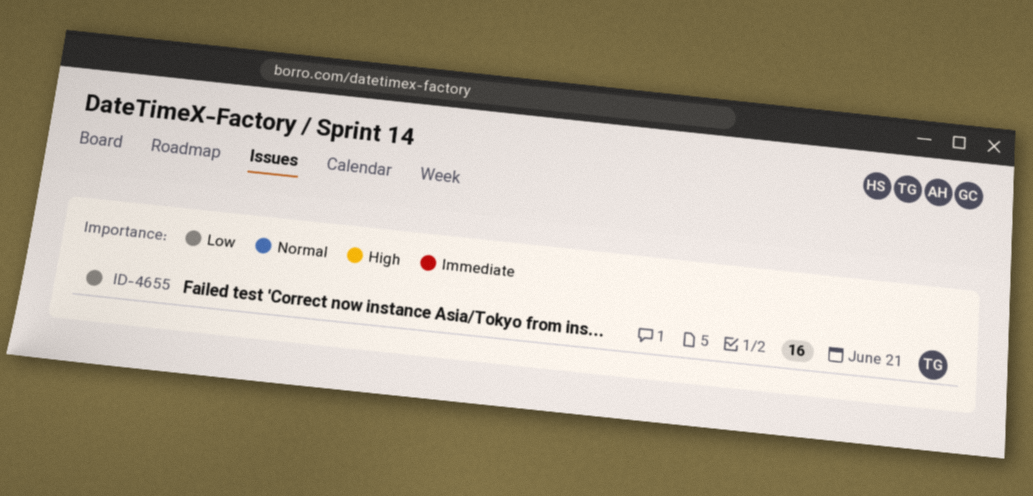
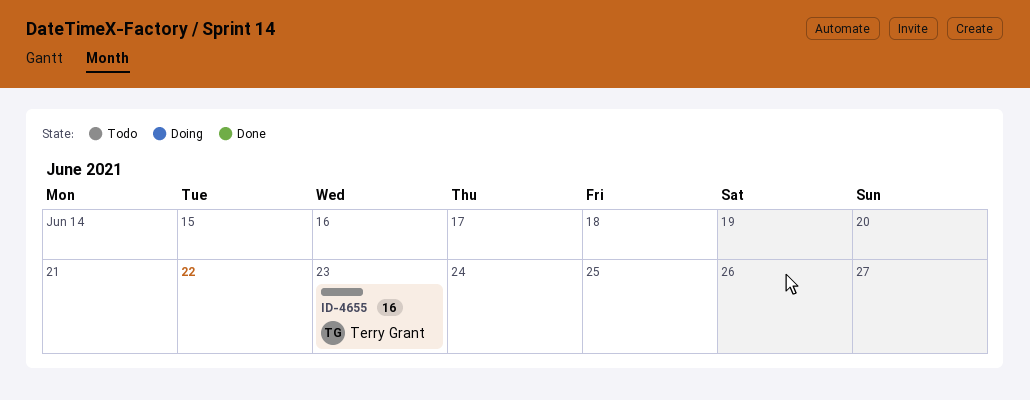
ID-4655, due: Jun 21 -> Jun 23

